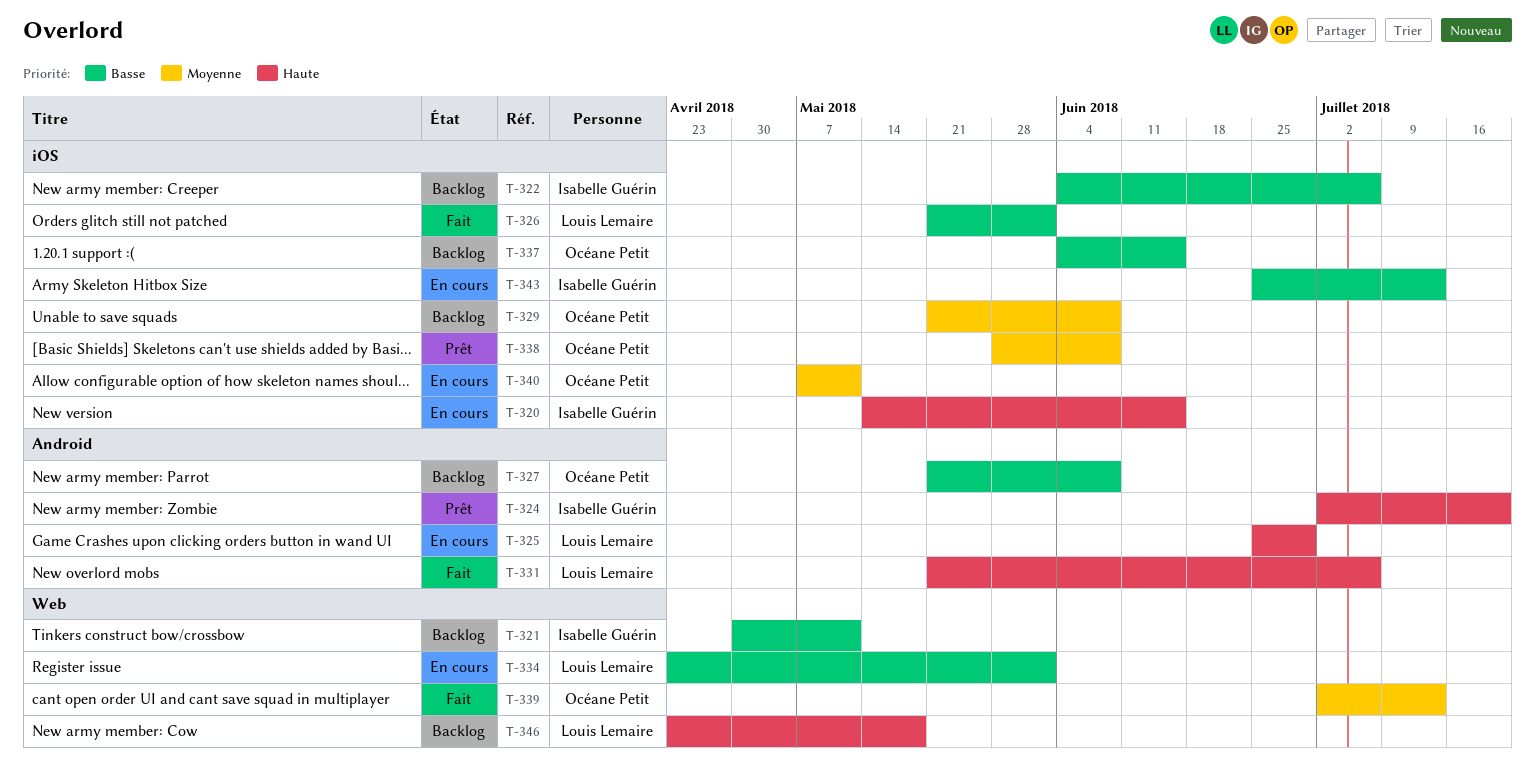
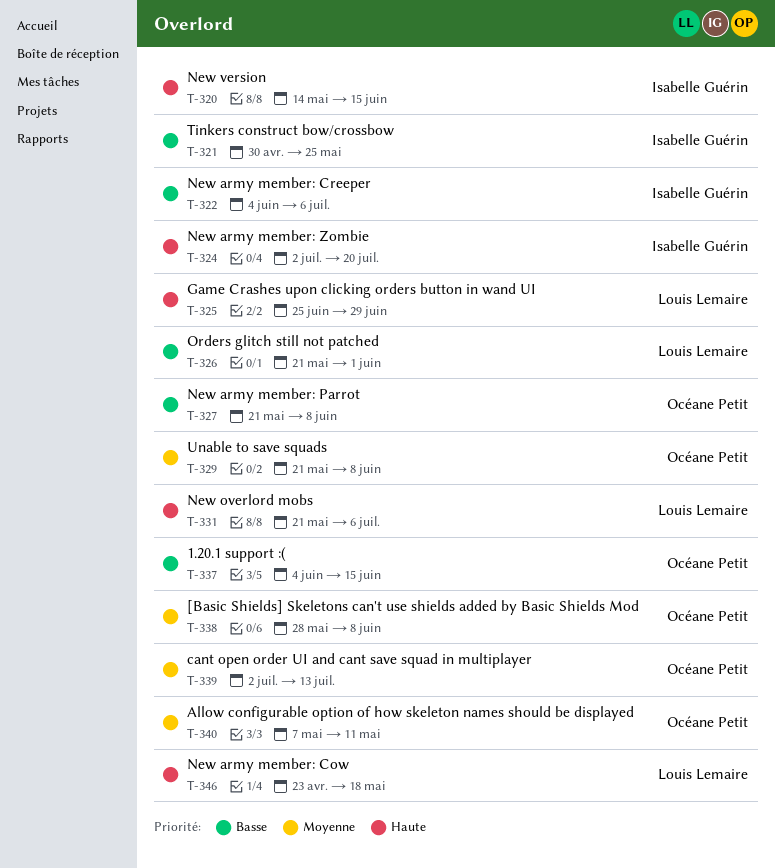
T-321, due: May 11 -> May 25
T-334: present -> none
T-343: present -> none

